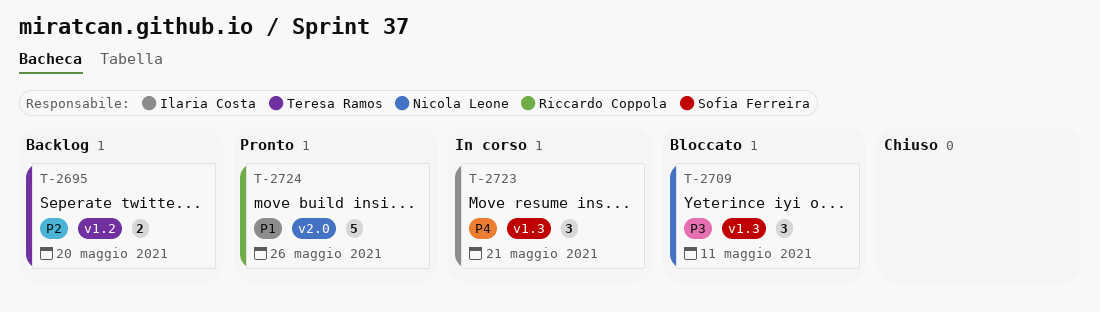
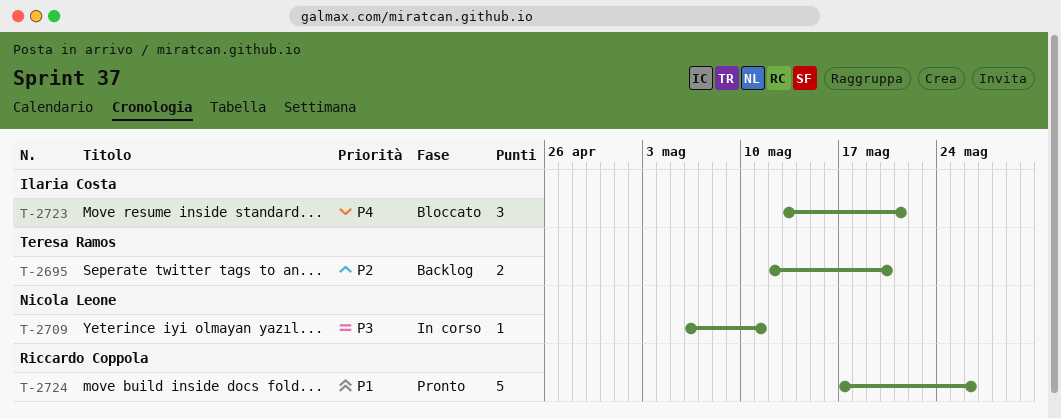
T-2709, status: Bloccato -> In corso
T-2709, estimate: 3 -> 1
T-2723, status: In corso -> Bloccato

